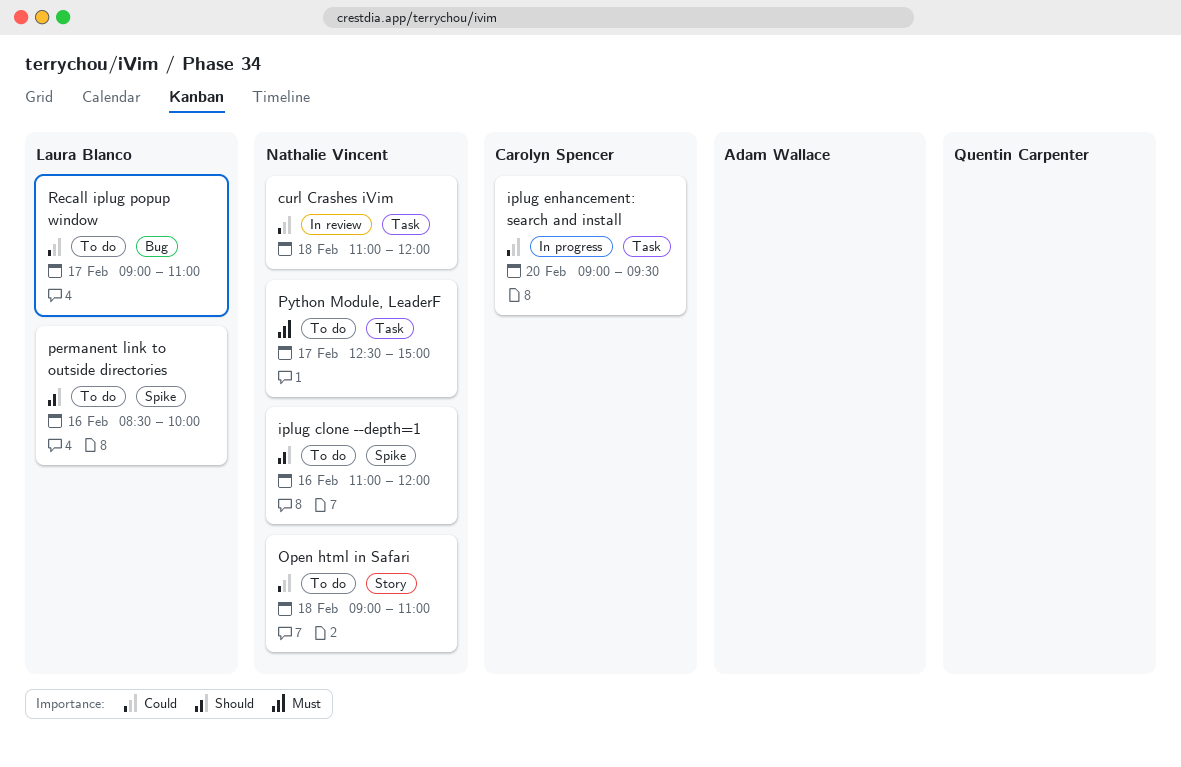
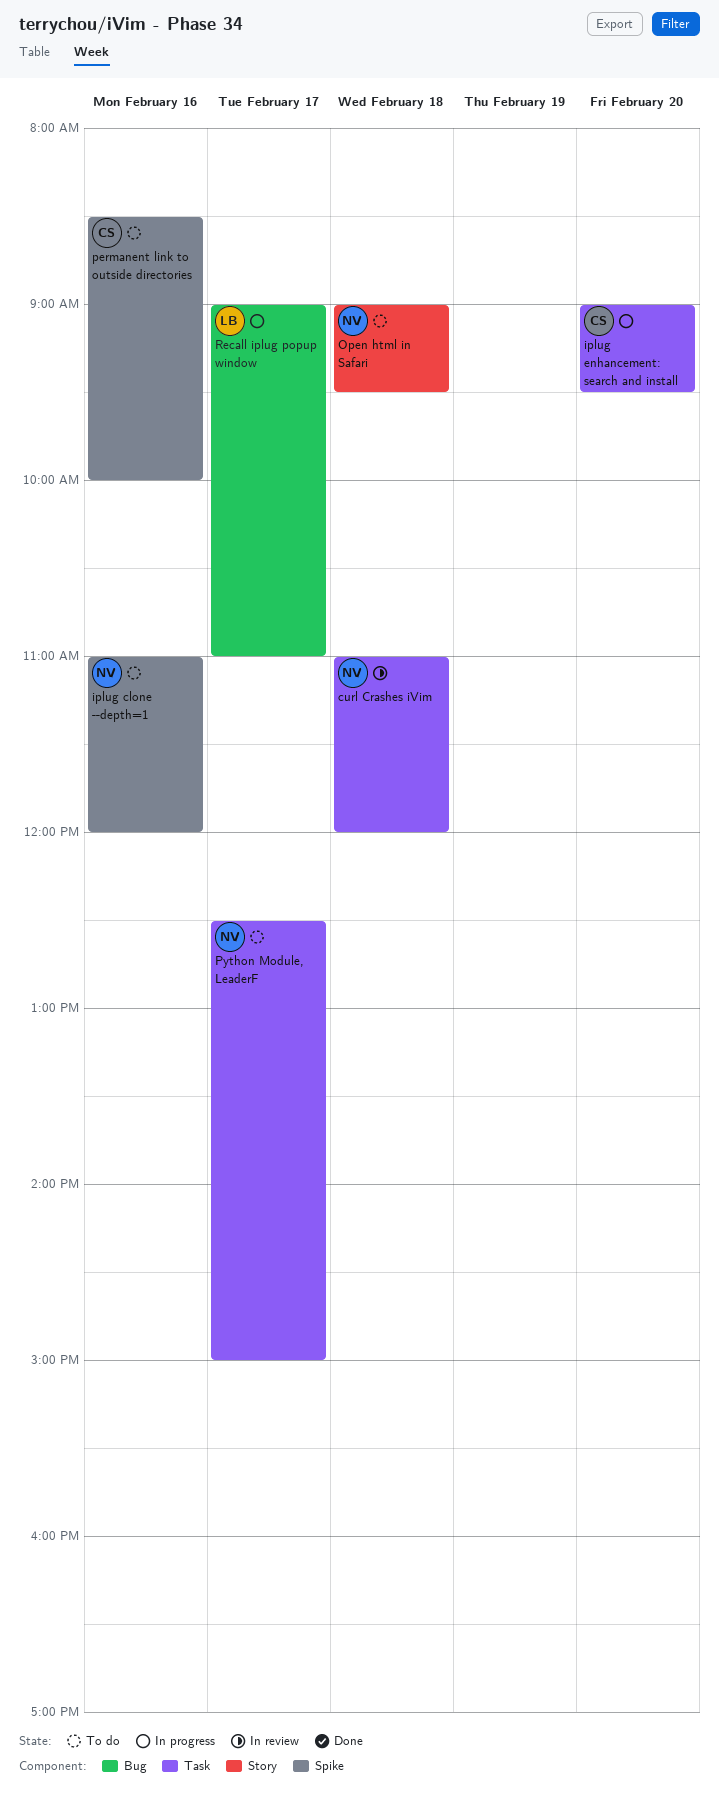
Open html in Safari, ends: 11:00 -> 09:30
permanent link to outside directories, owner: Laura Blanco -> Carolyn Spencer
Recall iplug popup window, status: To do -> In progress

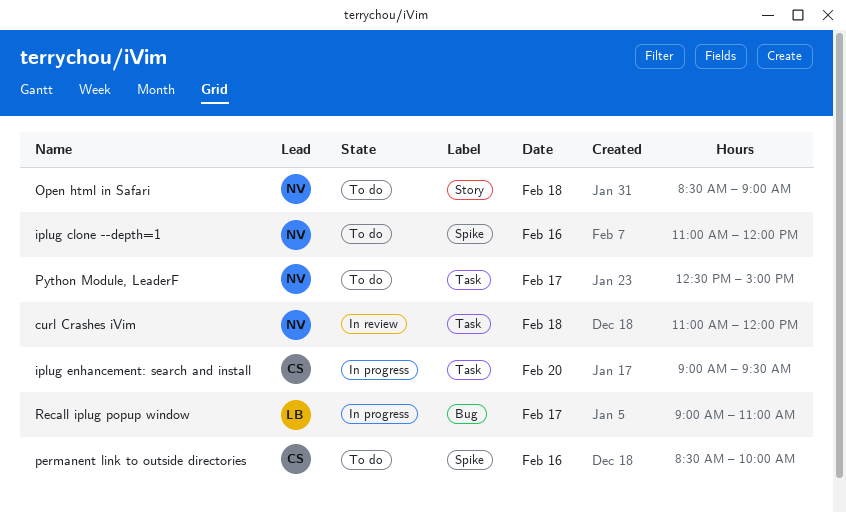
Open html in Safari, begins: 09:00 -> 08:30
Open html in Safari, ends: 09:30 -> 09:00

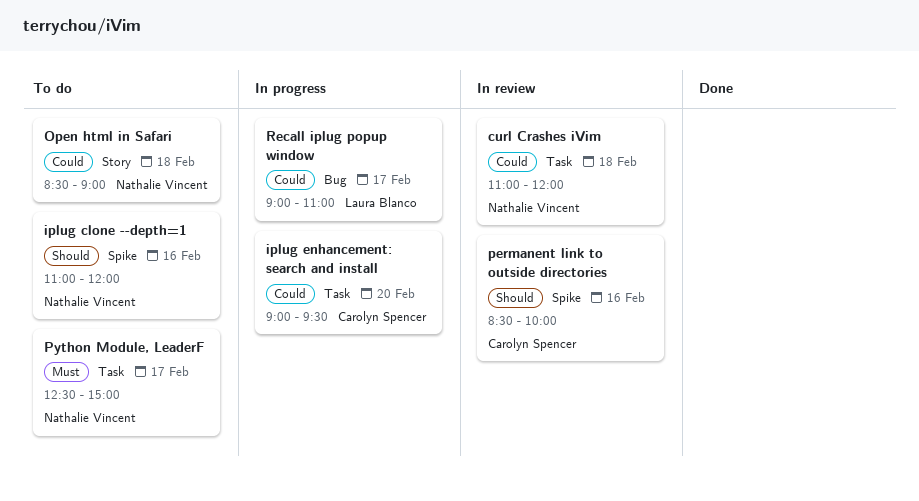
permanent link to outside directories, status: To do -> In review

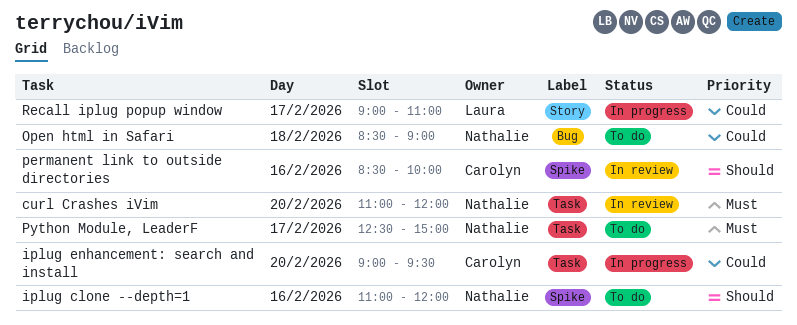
curl Crashes iVim, priority: Could -> Must
curl Crashes iVim, day: Feb 18 -> Feb 20
Open html in Safari, label: Story -> Bug
Recall iplug popup window, label: Bug -> Story

